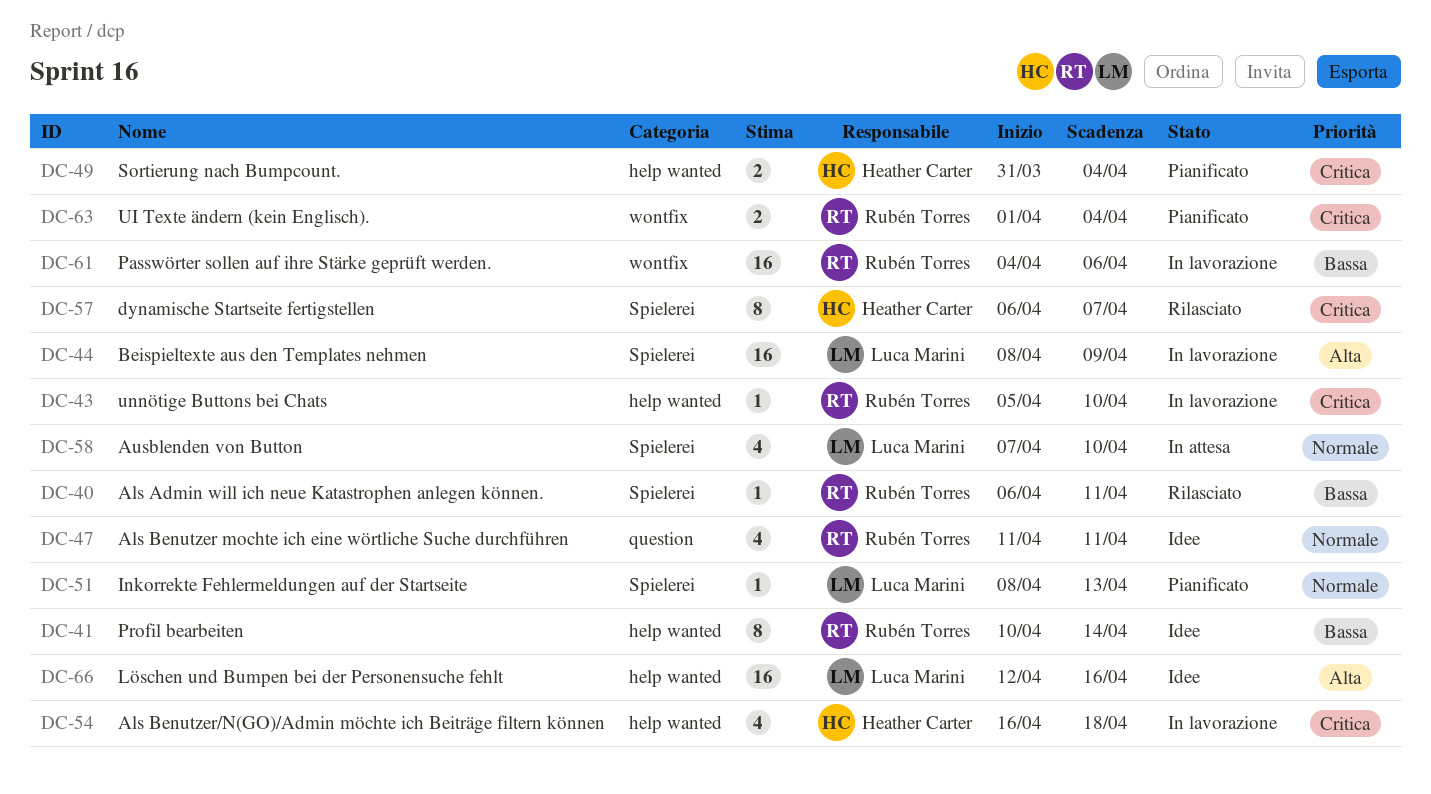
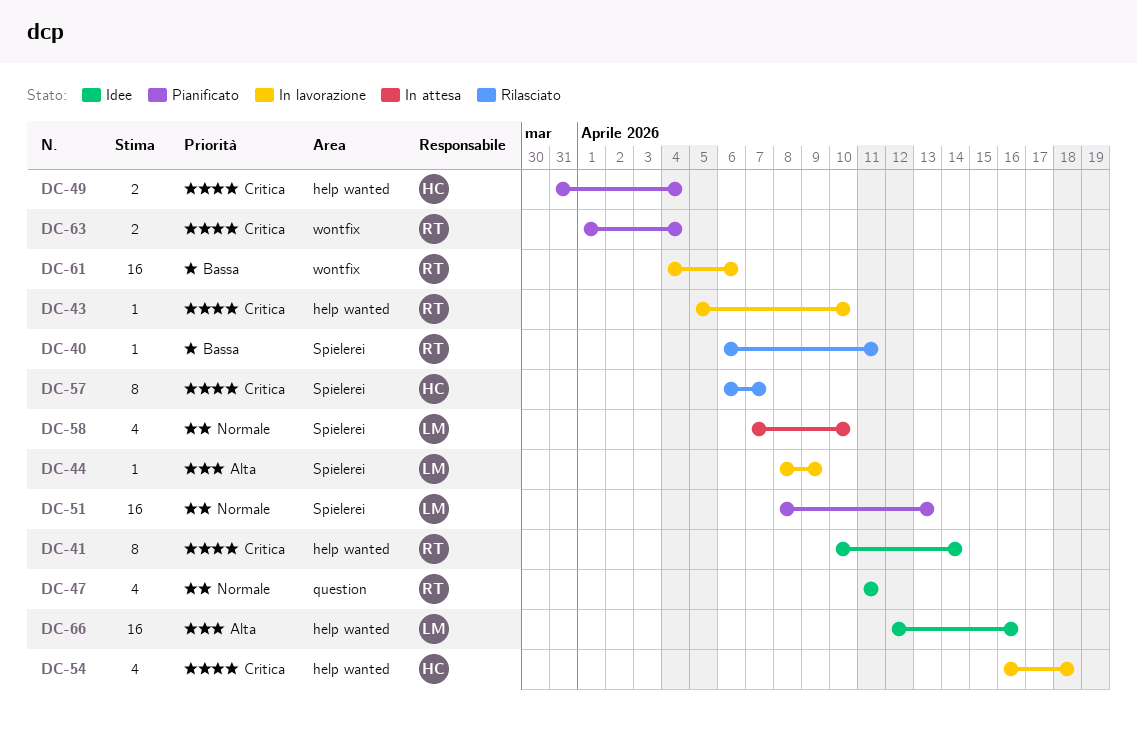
DC-41, priority: Bassa -> Critica
DC-44, estimate: 16 -> 1
DC-51, estimate: 1 -> 16

